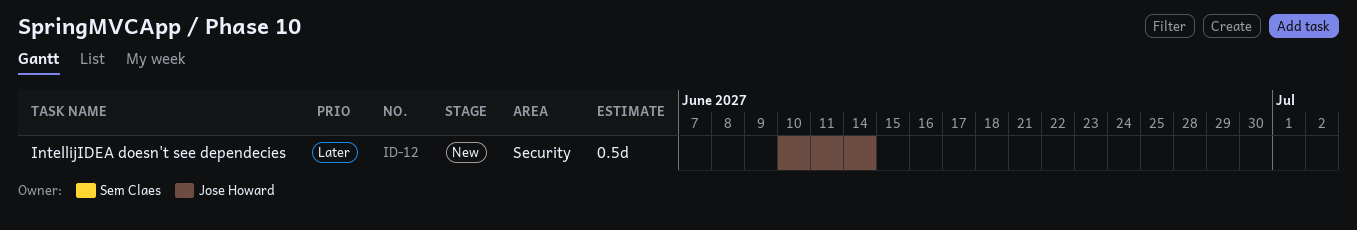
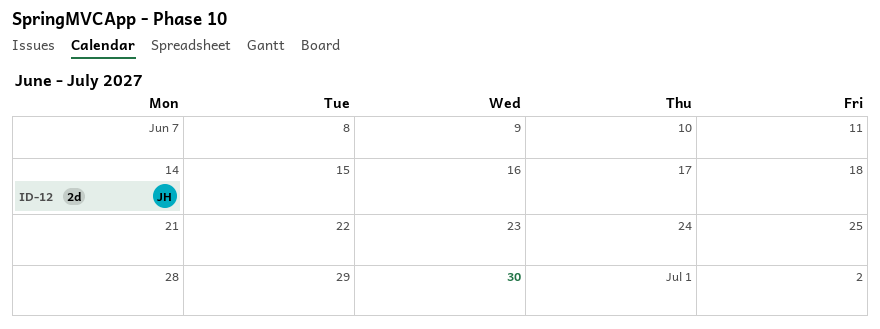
ID-12, estimate: 0.5d -> 2d

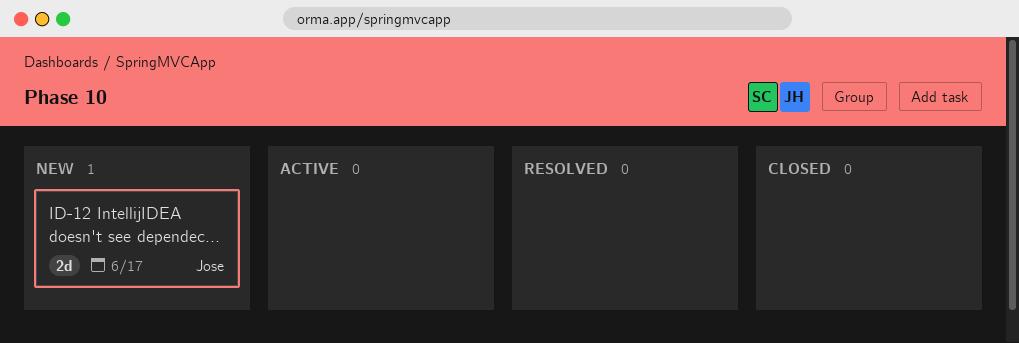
ID-12, due: Jun 14 -> Jun 17

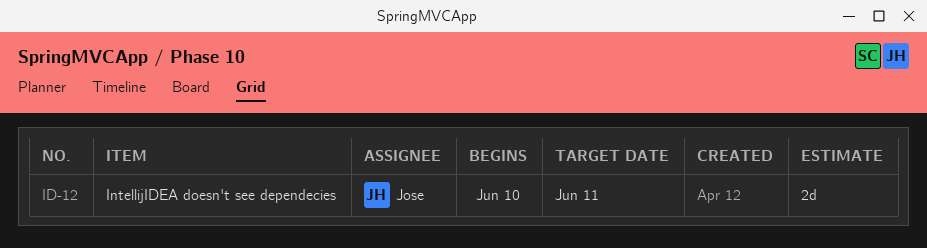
ID-12, due: Jun 17 -> Jun 11

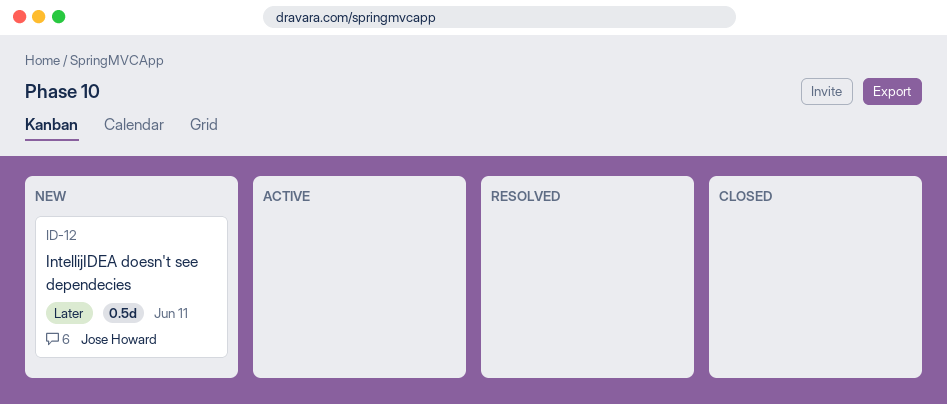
ID-12, estimate: 2d -> 0.5d

